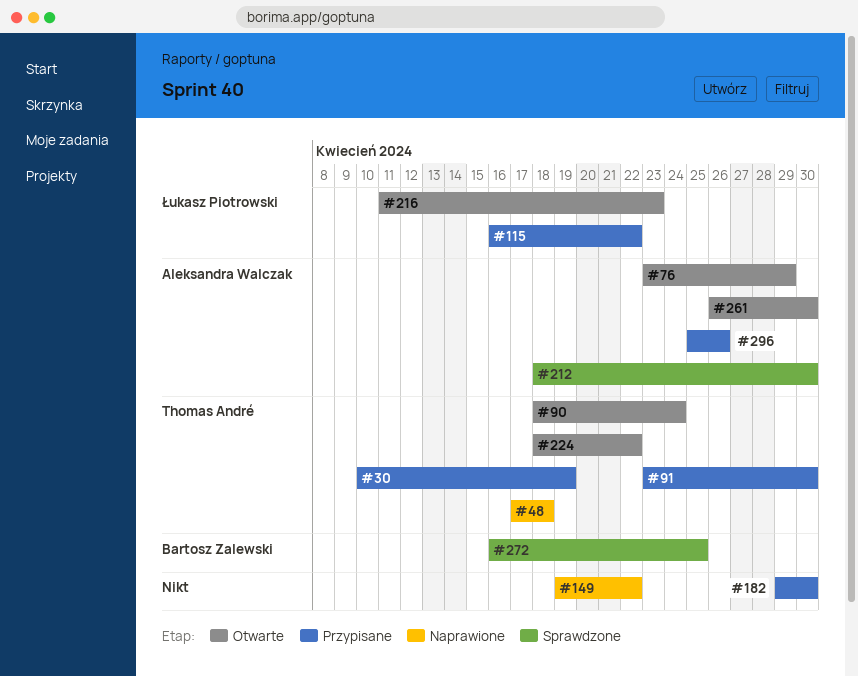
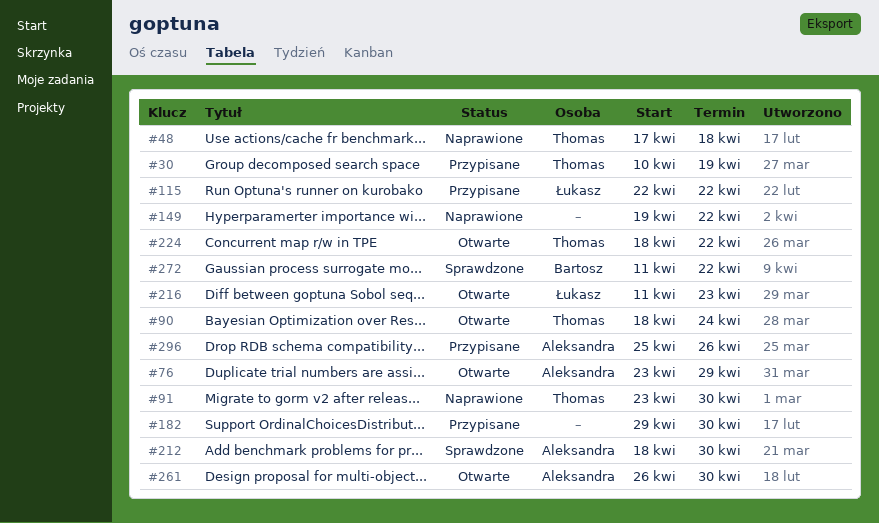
#91, status: Przypisane -> Naprawione
#115, start: Apr 16 -> Apr 22
#272, start: Apr 16 -> Apr 11
#272, due: Apr 25 -> Apr 22

